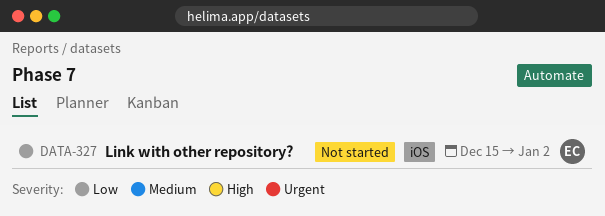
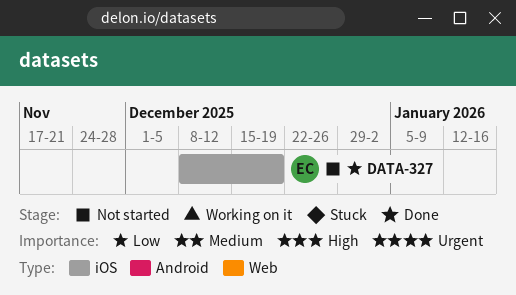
DATA-327, start: Dec 15 -> Dec 8
DATA-327, due: Jan 2 -> Dec 19

